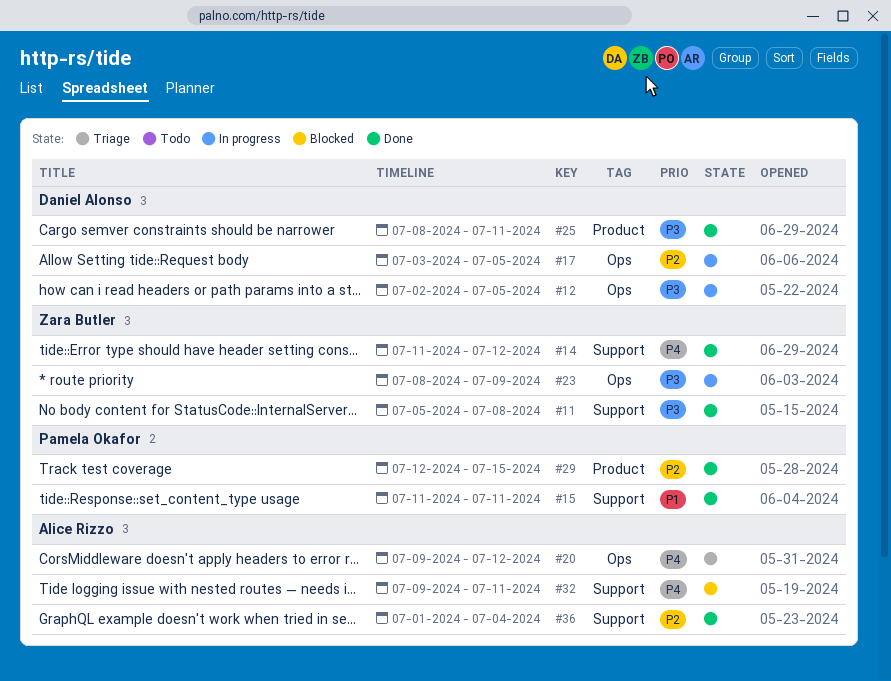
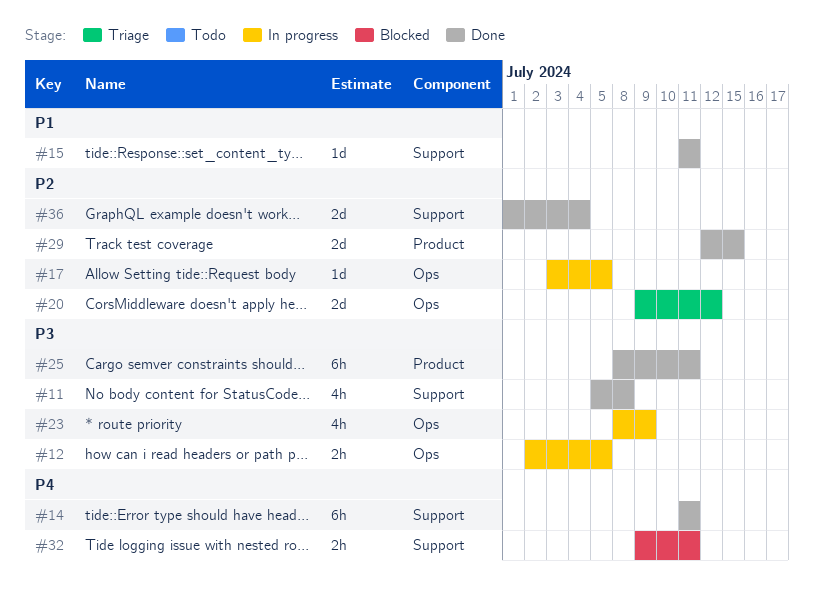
#14, due: Jul 12 -> Jul 11
#20, priority: P4 -> P2

